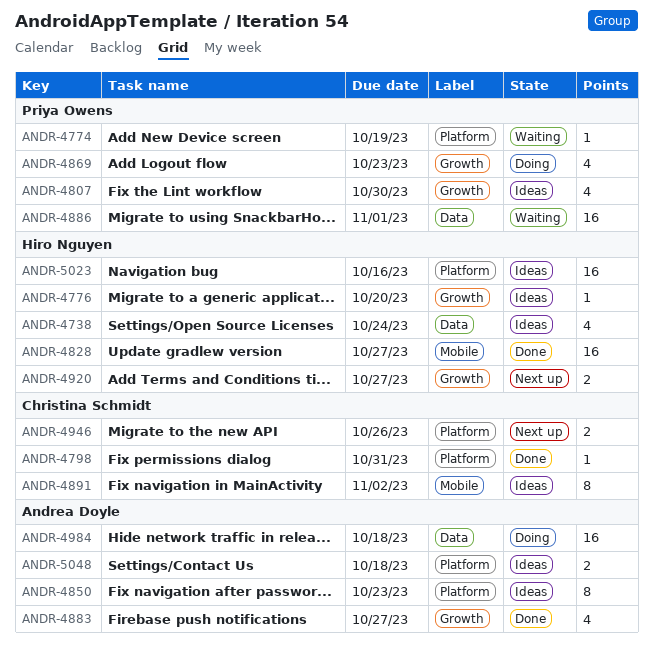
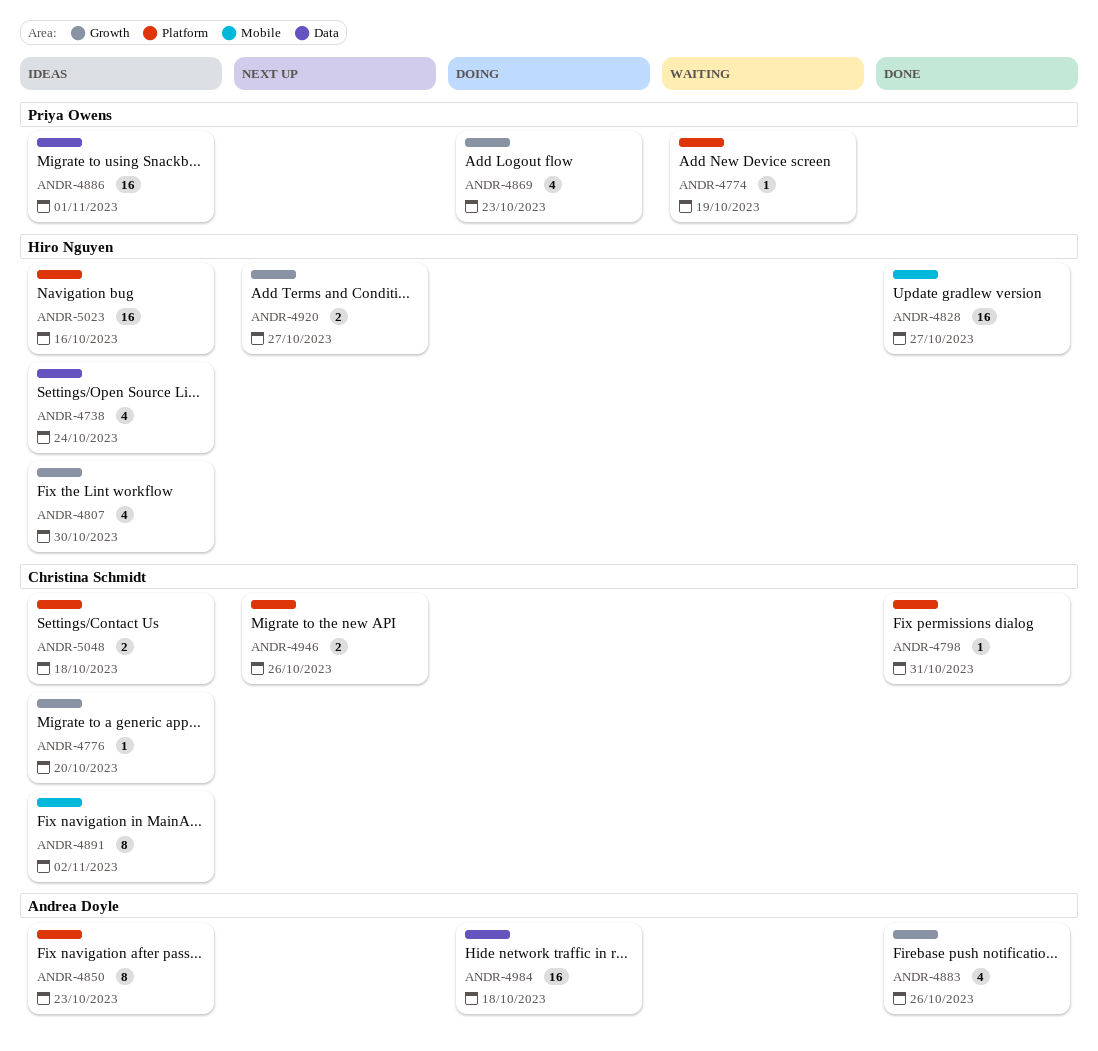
ANDR-4776, owner: Hiro Nguyen -> Christina Schmidt
ANDR-4807, owner: Priya Owens -> Hiro Nguyen
ANDR-4883, due: Oct 27 -> Oct 26
ANDR-4886, status: Waiting -> Ideas
ANDR-5048, owner: Andrea Doyle -> Christina Schmidt

